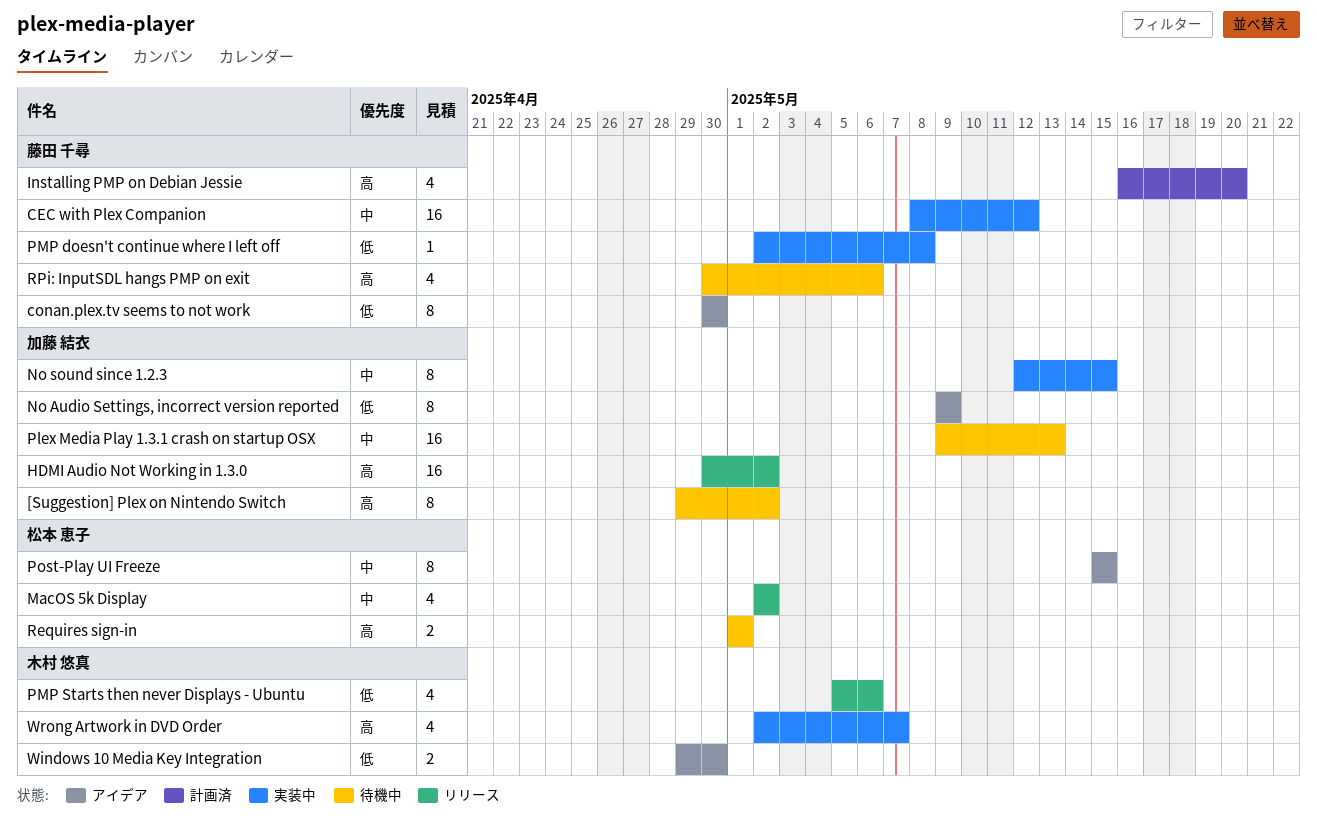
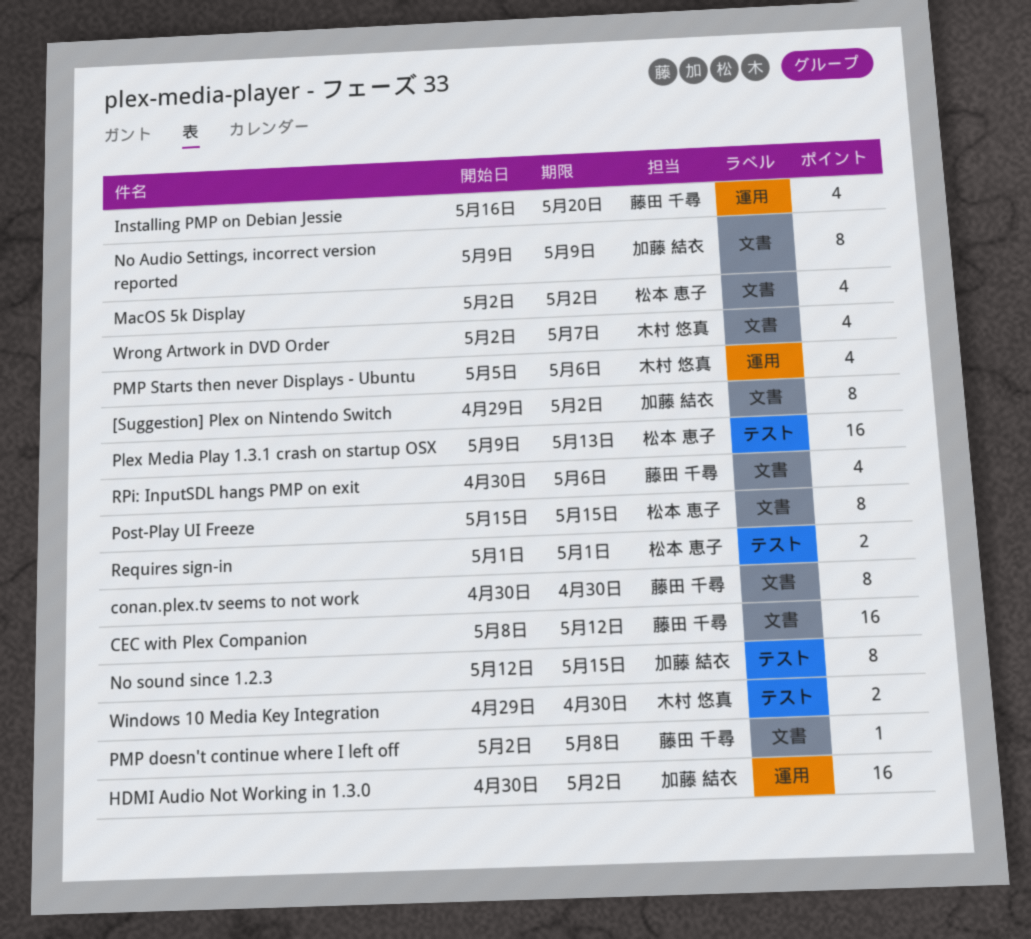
Plex Media Play 1.3.1 crash on startup OSX, owner: 加藤 結衣 -> 松本 恵子

